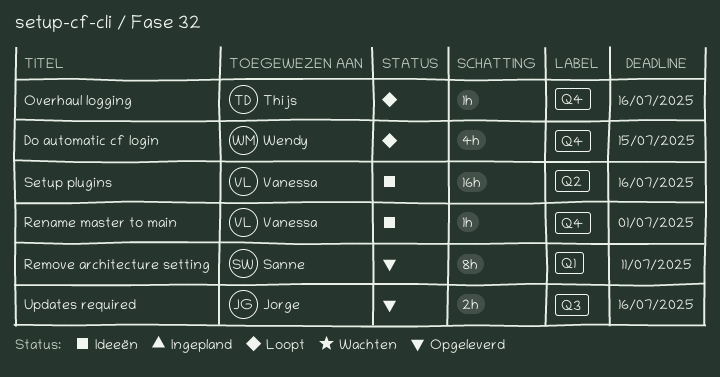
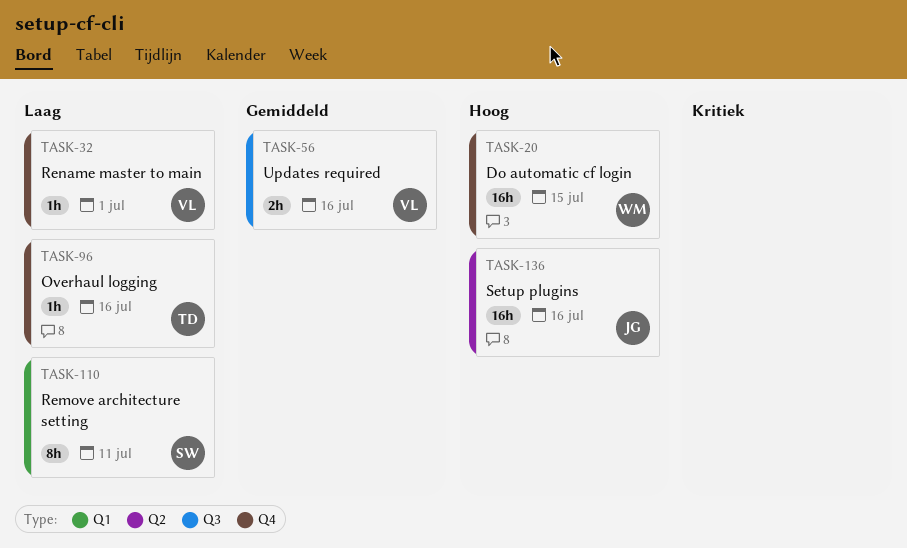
Do automatic cf login, estimate: 4h -> 16h
Setup plugins, owner: Vanessa -> Jorge
Updates required, owner: Jorge -> Vanessa

